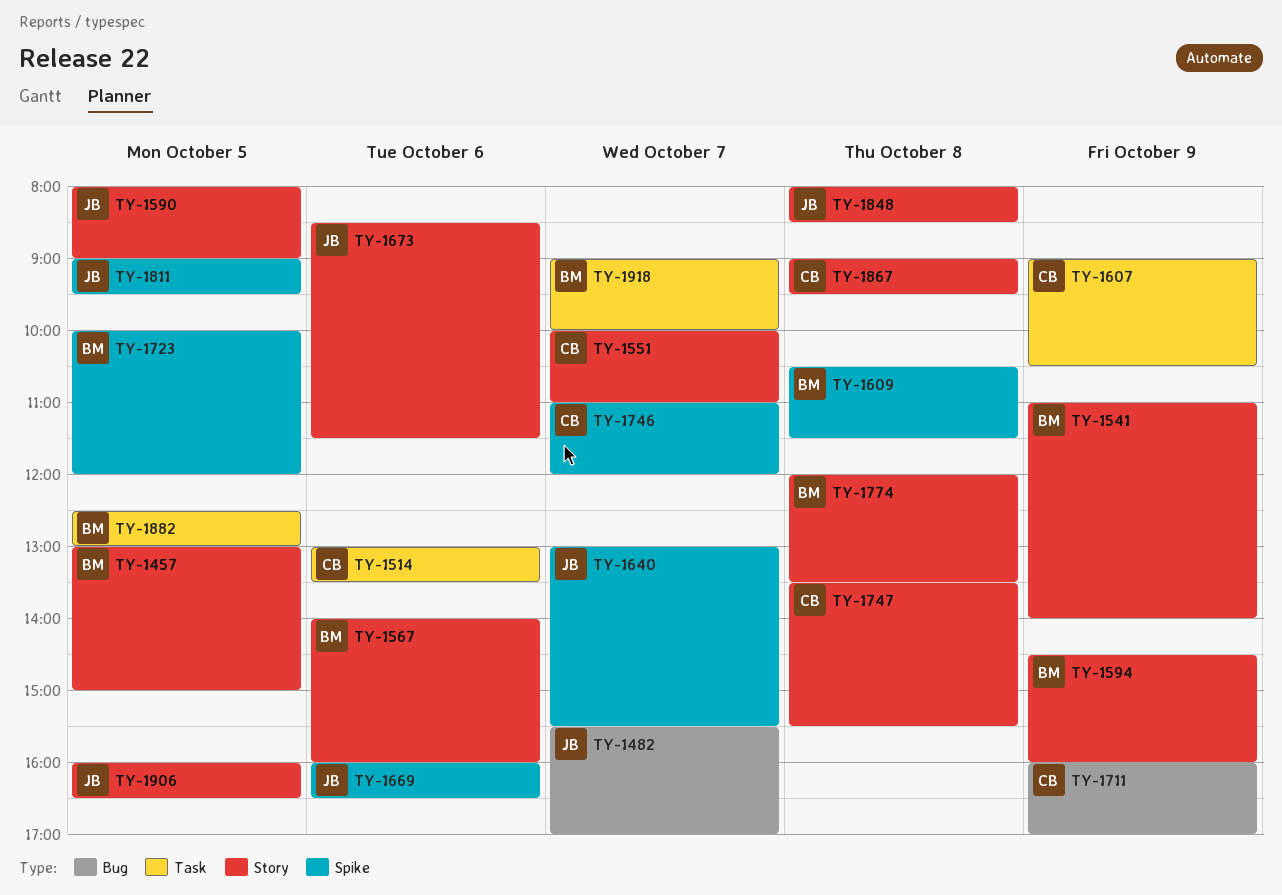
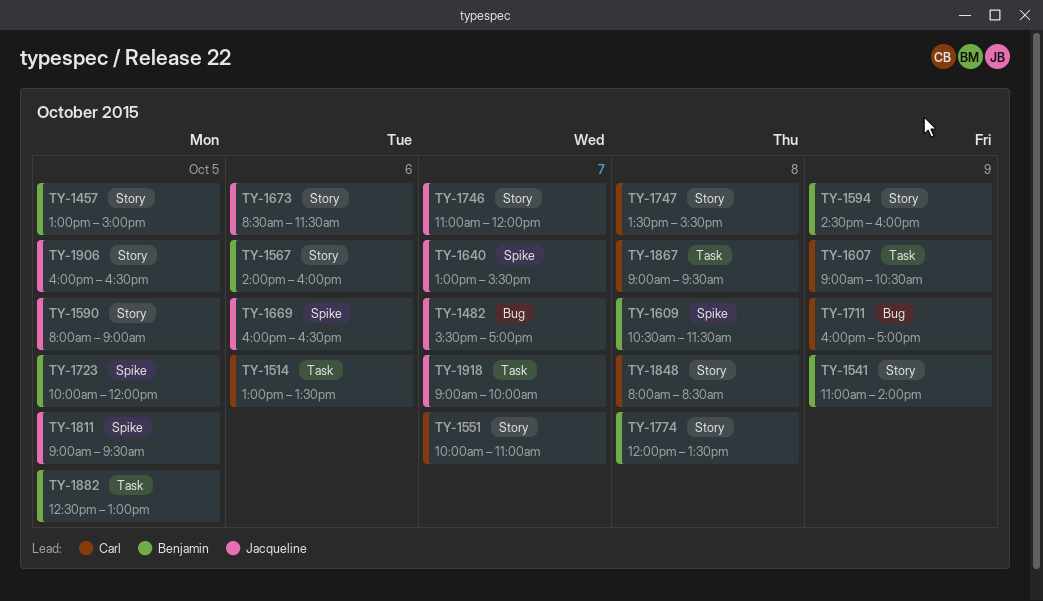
TY-1746, owner: Carl -> Jacqueline
TY-1746, label: Spike -> Story
TY-1848, owner: Jacqueline -> Carl
TY-1867, label: Story -> Task
TY-1918, owner: Benjamin -> Jacqueline

